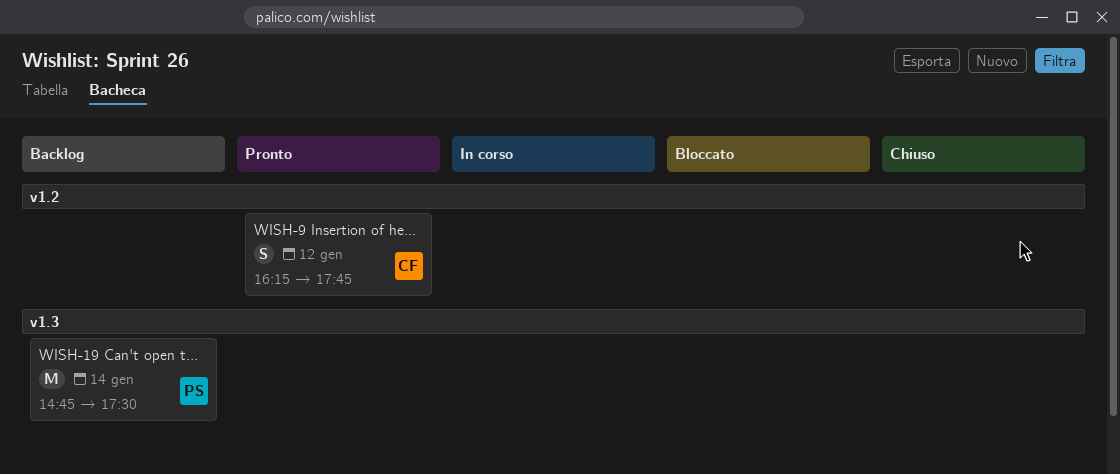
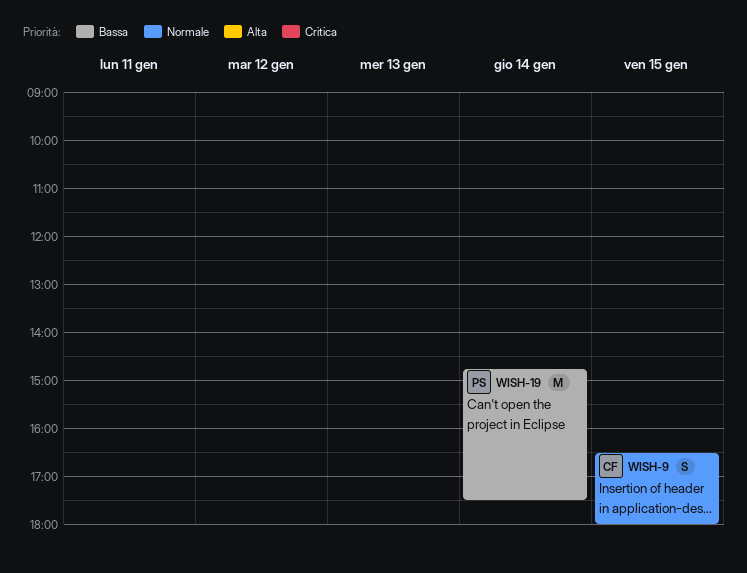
WISH-9, day: Jan 12 -> Jan 15
WISH-9, begins: 16:15 -> 16:30
WISH-9, ends: 17:45 -> 18:00

